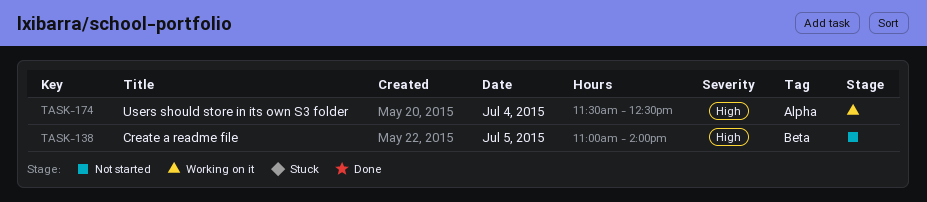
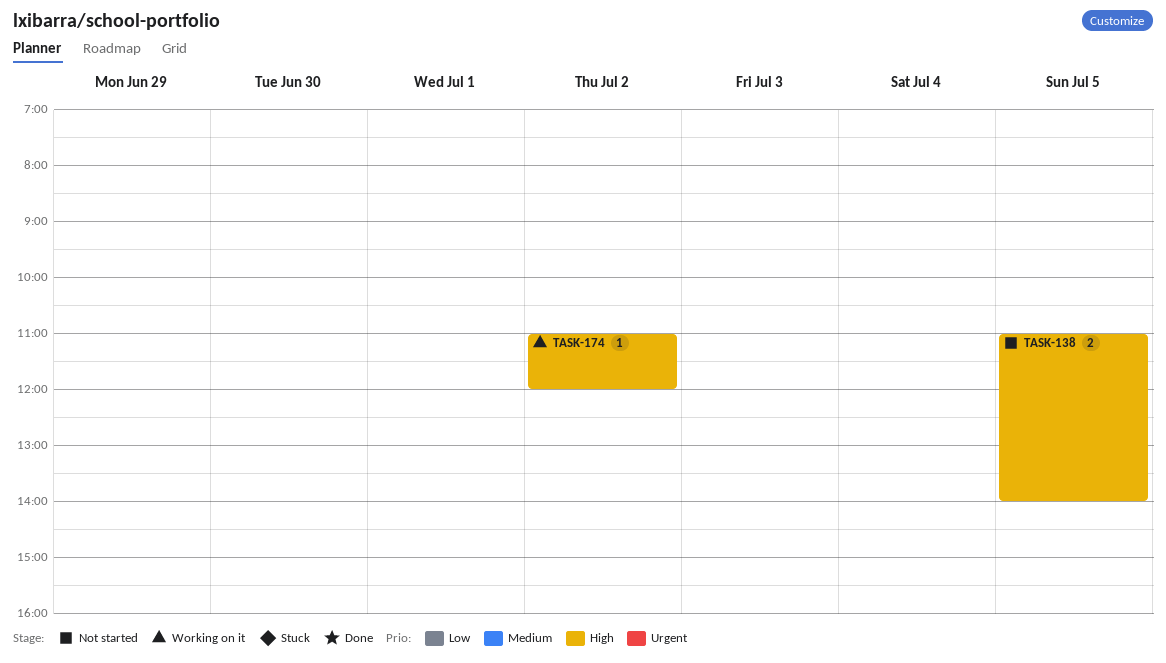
TASK-174, day: Jul 4 -> Jul 2
TASK-174, begins: 11:30 -> 11:00
TASK-174, ends: 12:30 -> 12:00

